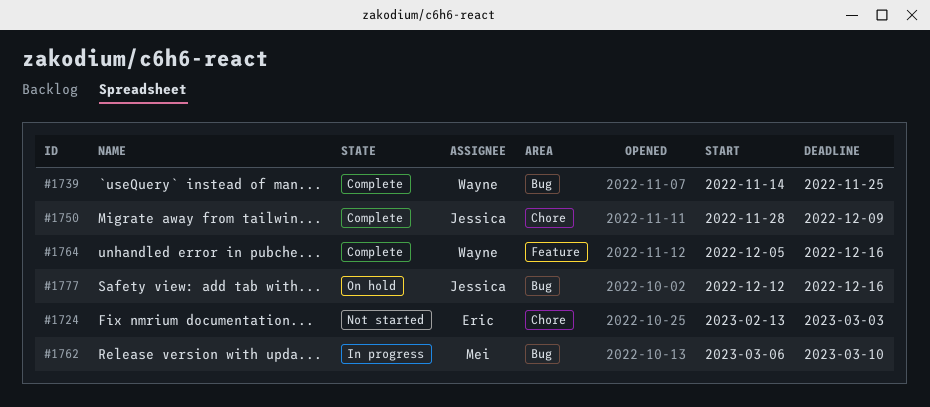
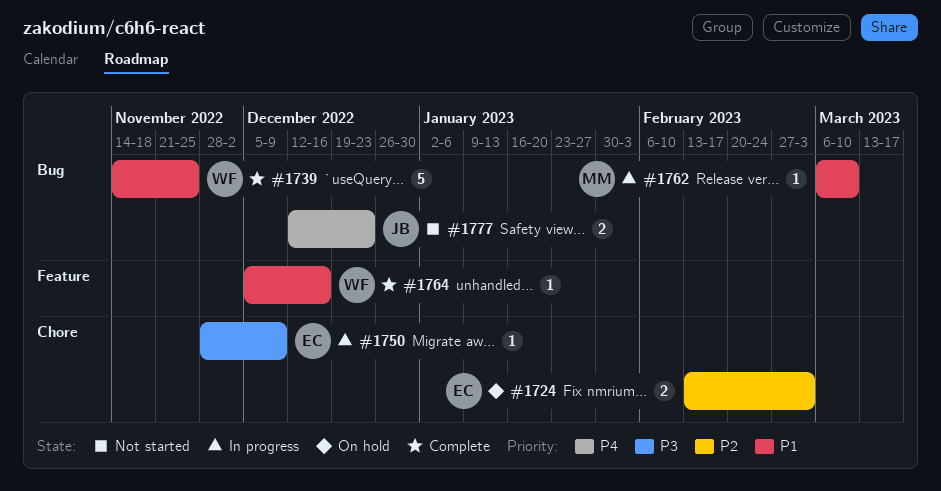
#1724, status: Not started -> On hold
#1750, status: Complete -> In progress
#1750, owner: Jessica -> Eric
#1777, status: On hold -> Not started
#1777, due: Dec 16 -> Dec 23

